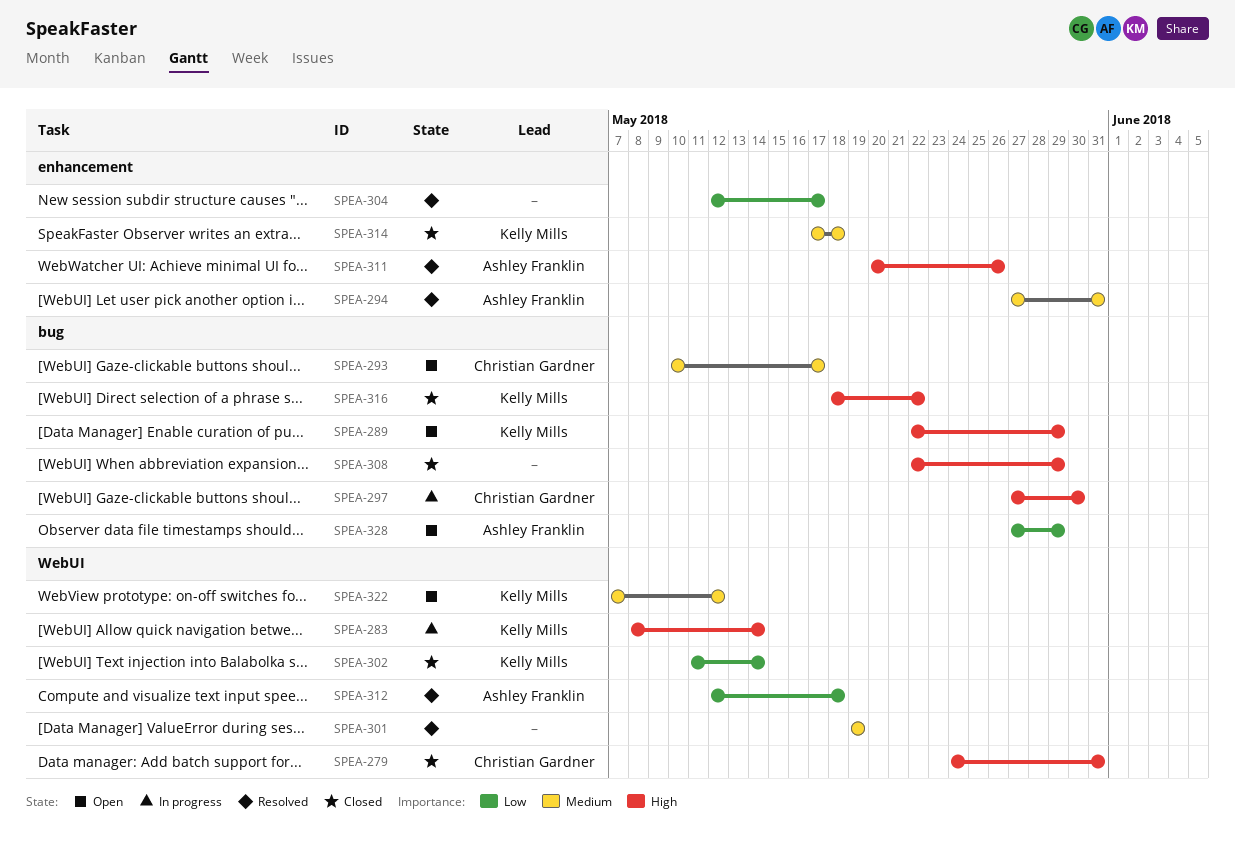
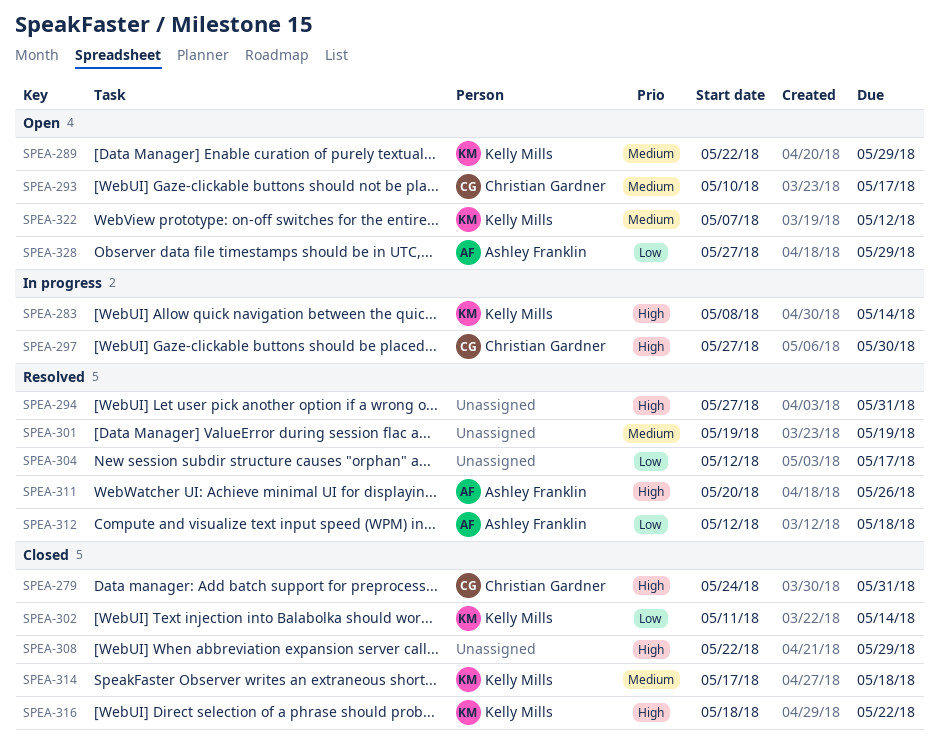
SPEA-289, priority: High -> Medium
SPEA-294, owner: Ashley Franklin -> none
SPEA-294, priority: Medium -> High

